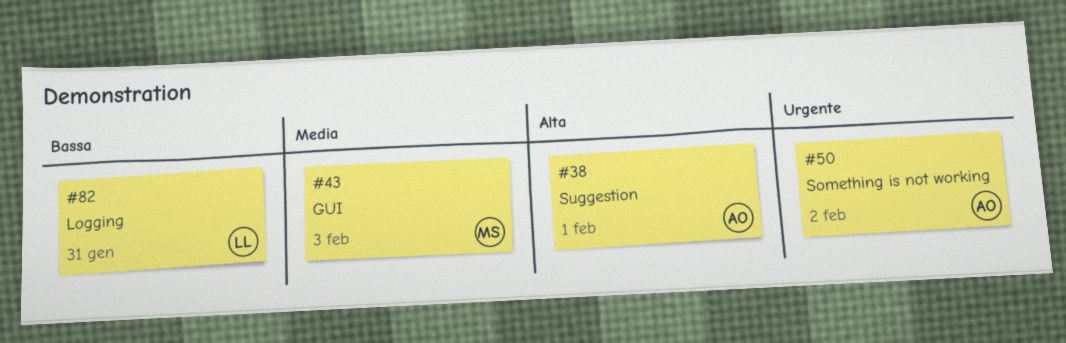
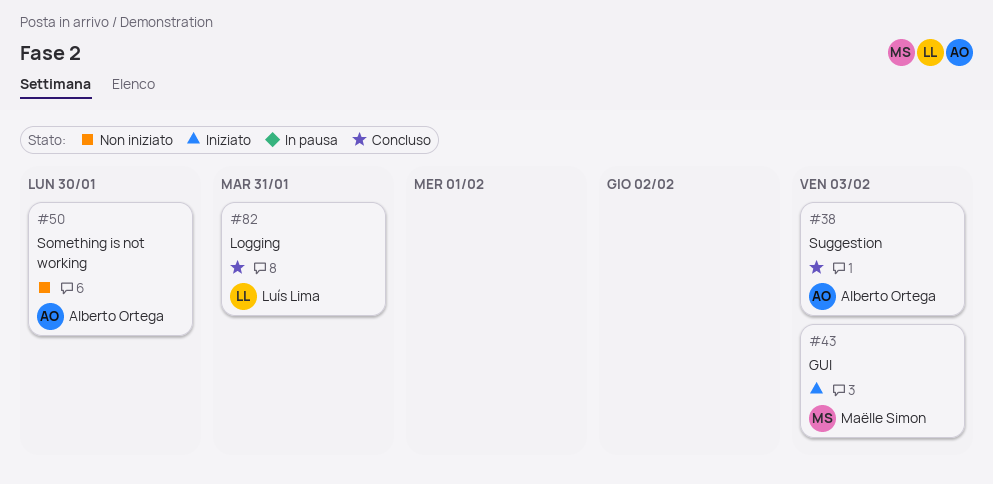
#38, due: Feb 1 -> Feb 3
#50, due: Feb 2 -> Jan 30

